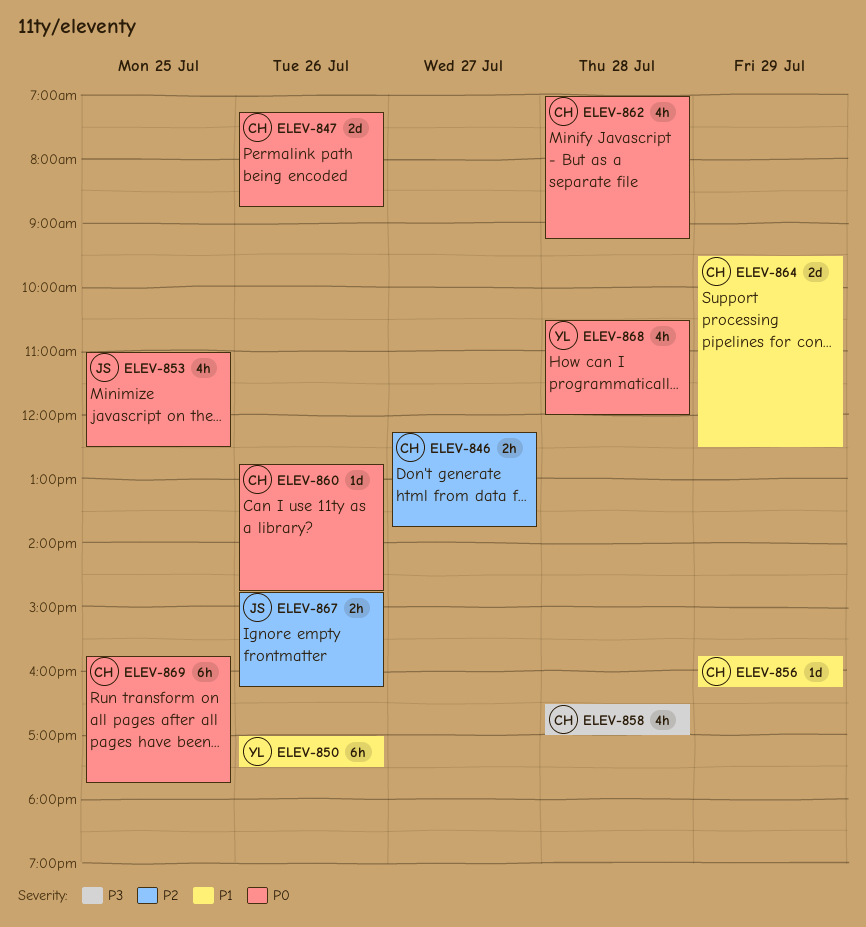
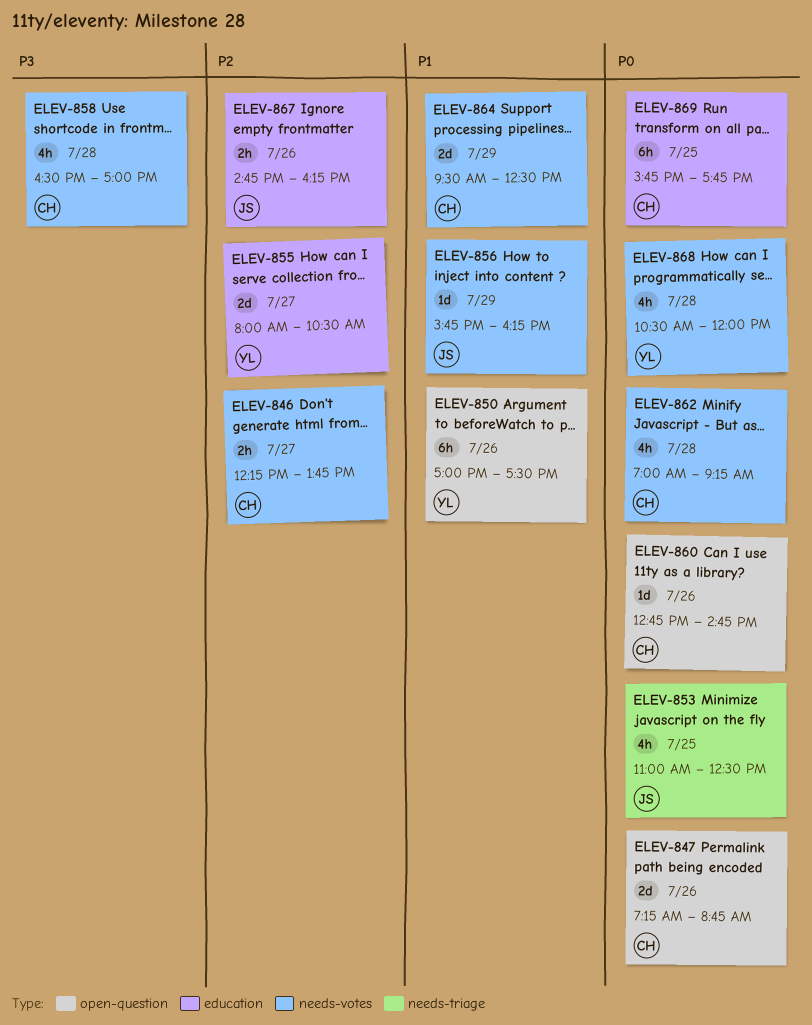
ELEV-855: none -> present
ELEV-856, owner: CH -> JS

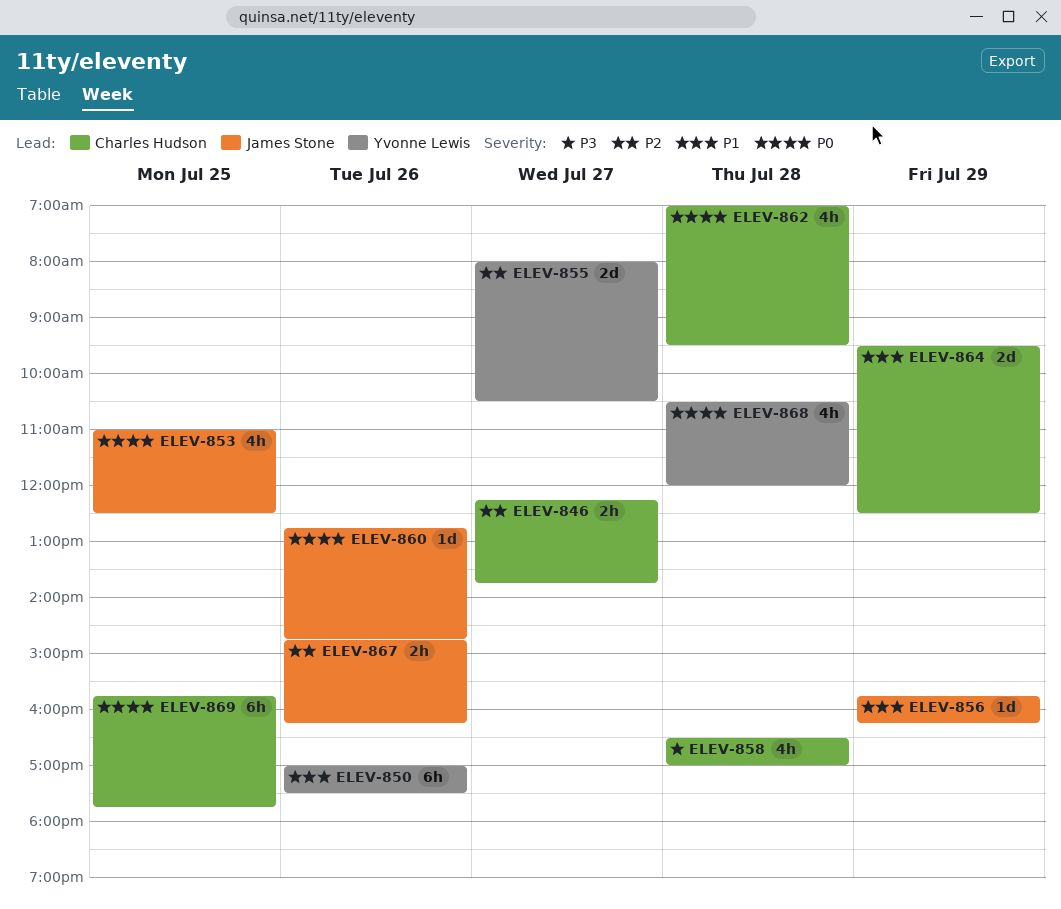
ELEV-847: present -> none
ELEV-860, owner: Charles Hudson -> James Stone
ELEV-862, ends: 09:15 -> 09:30

